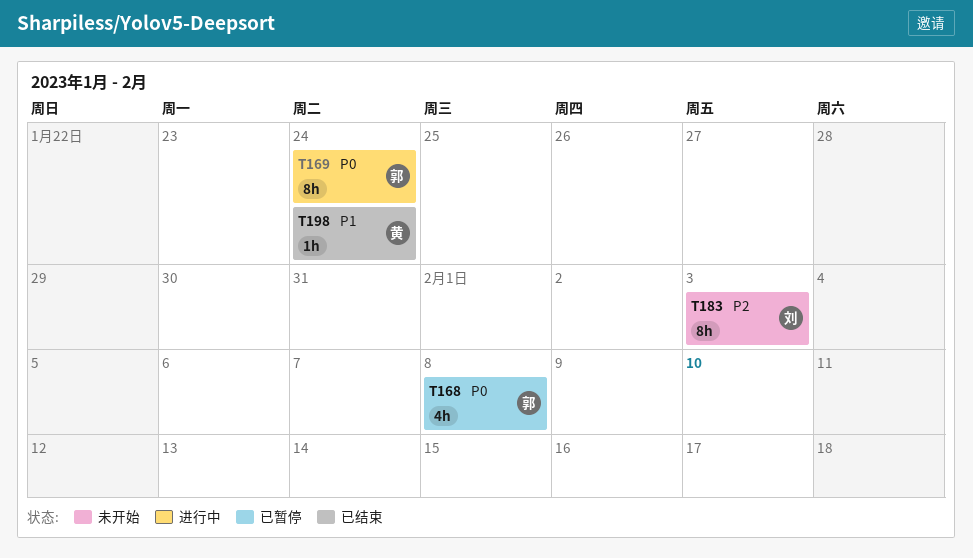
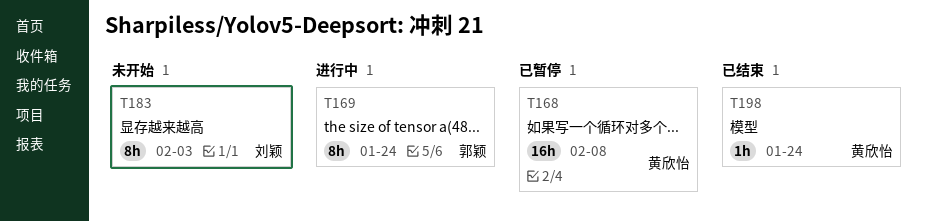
T168, owner: 郭颖 -> 黄欣怡
T168, estimate: 4h -> 16h

